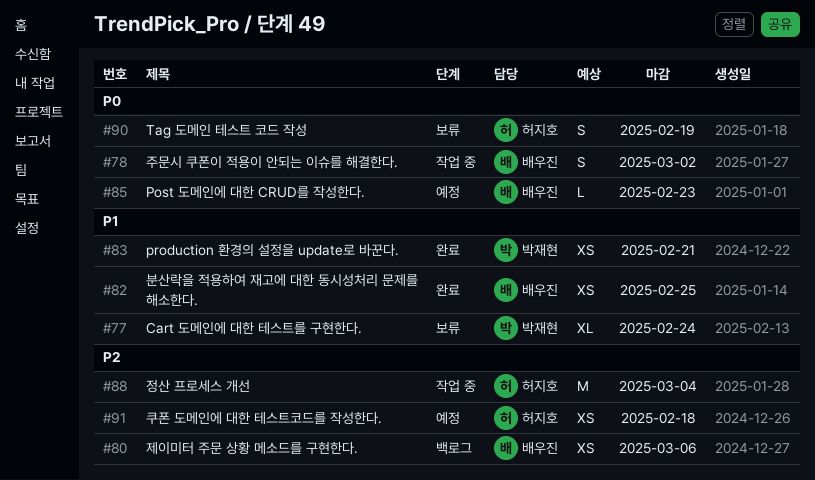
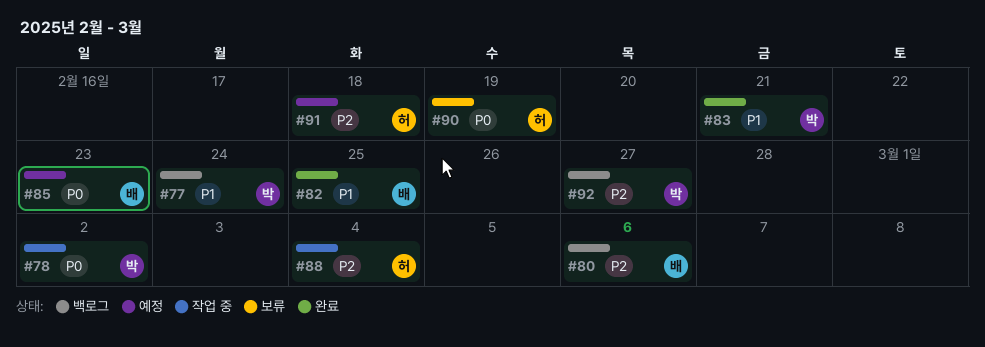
#77, status: 보류 -> 백로그
#78, owner: 배우진 -> 박재현
#92: none -> present

